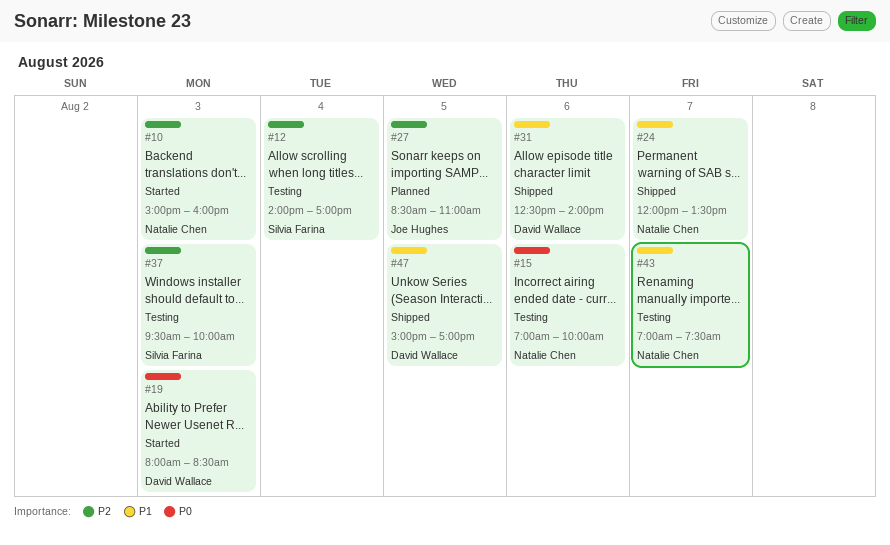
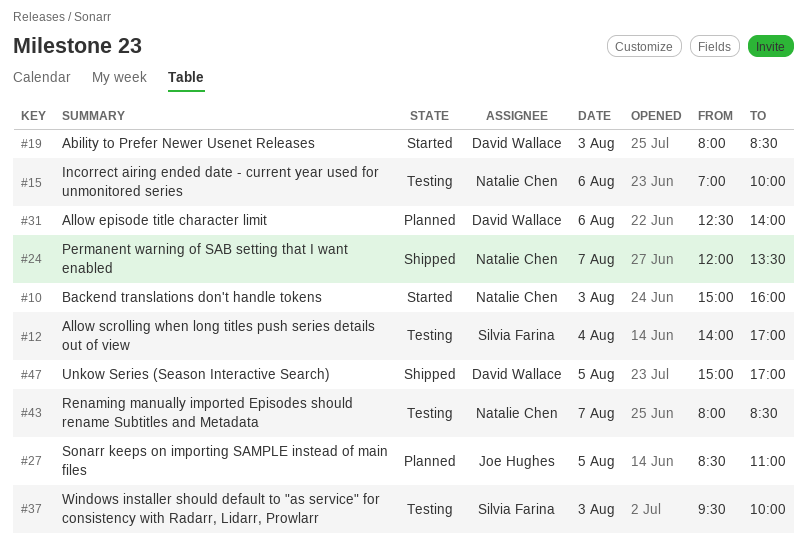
#31, status: Shipped -> Planned
#43, begins: 07:00 -> 08:00
#43, ends: 07:30 -> 08:30

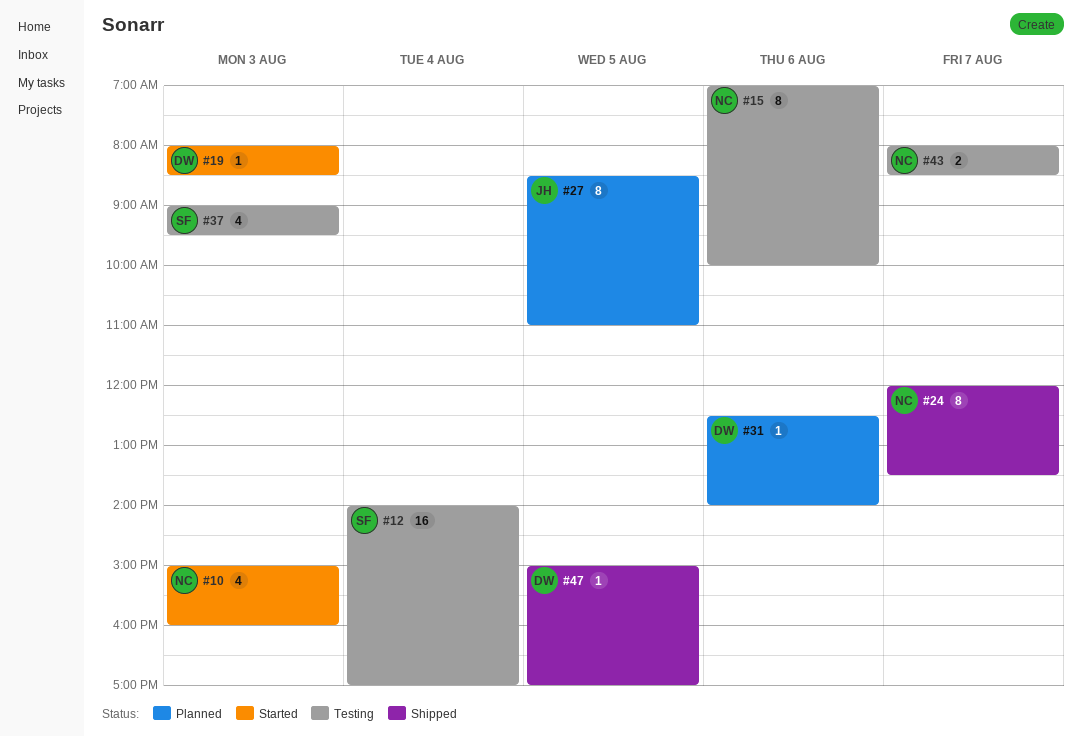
#37, begins: 09:30 -> 09:00
#37, ends: 10:00 -> 09:30

